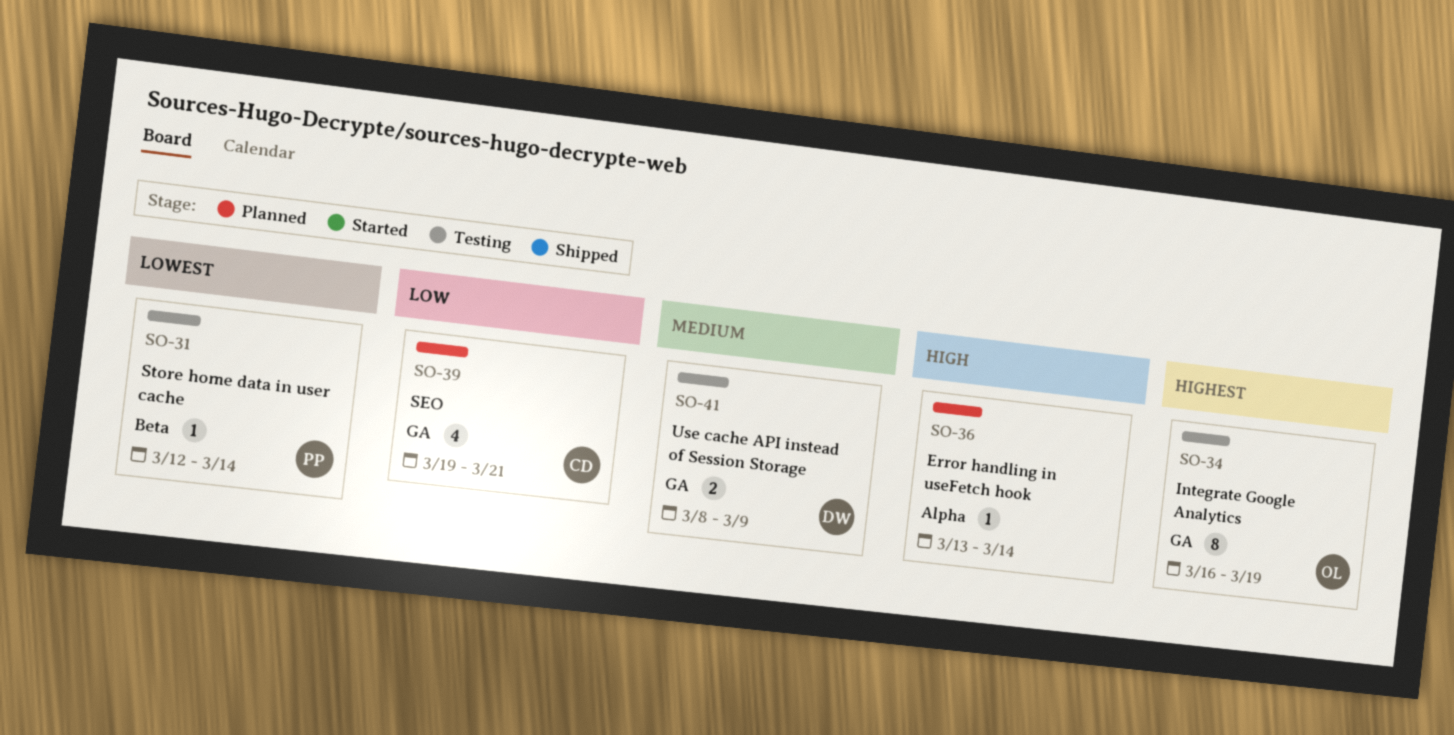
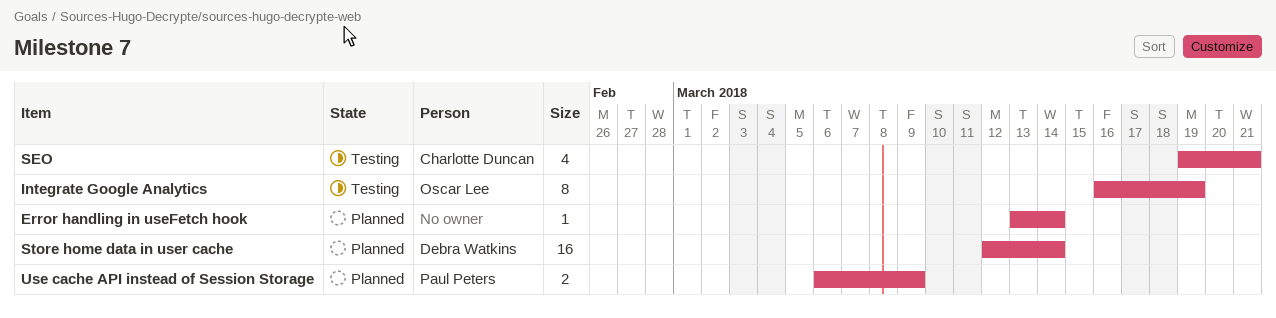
SEO, status: Planned -> Testing
Store home data in user cache, status: Testing -> Planned
Store home data in user cache, owner: Paul Peters -> Debra Watkins
Store home data in user cache, estimate: 1 -> 16
Use cache API instead of Session Storage, status: Testing -> Planned
Use cache API instead of Session Storage, owner: Debra Watkins -> Paul Peters
Use cache API instead of Session Storage, start: Mar 8 -> Mar 6

